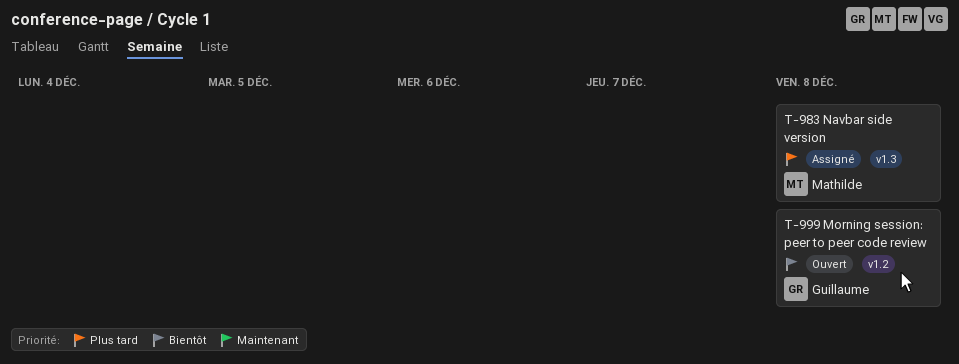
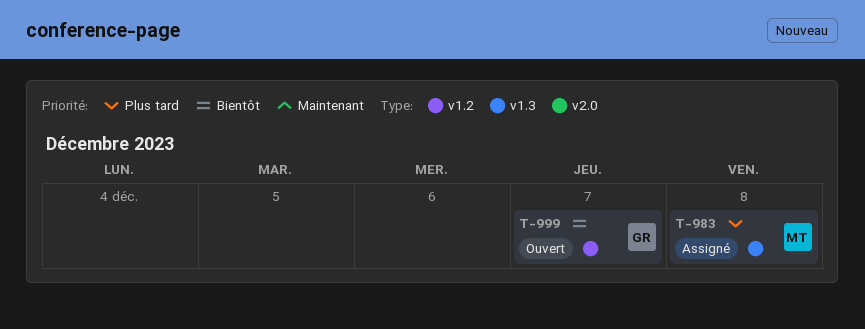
T-999, due: Dec 8 -> Dec 7

